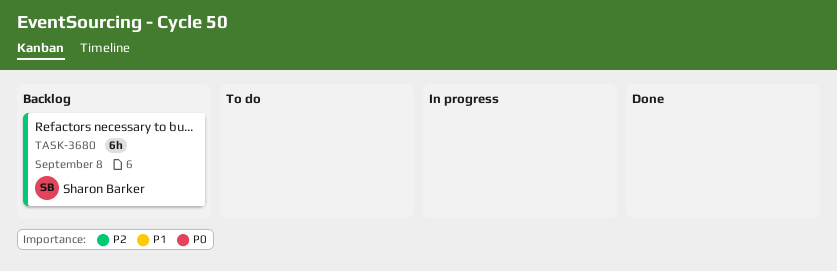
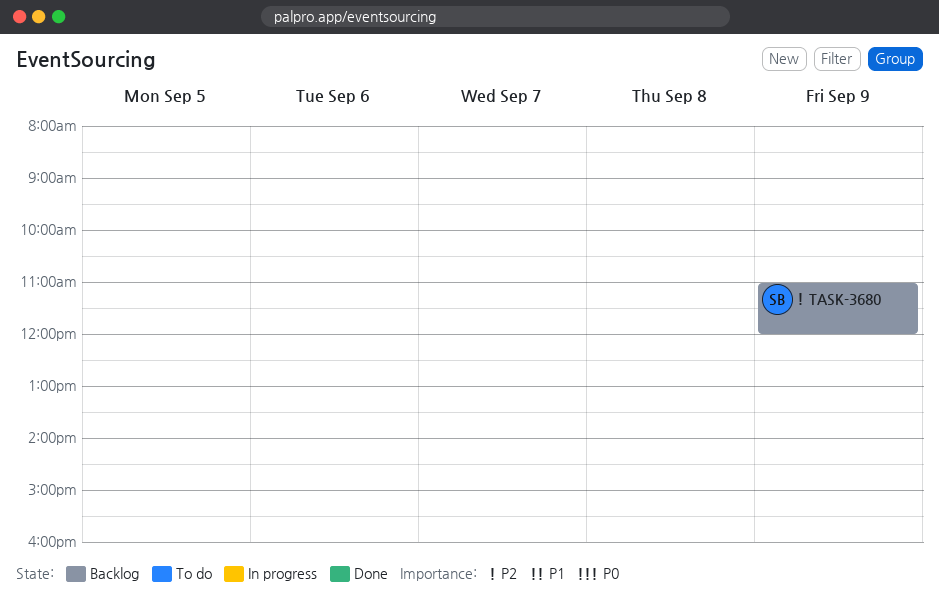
TASK-3680, day: Sep 8 -> Sep 9

